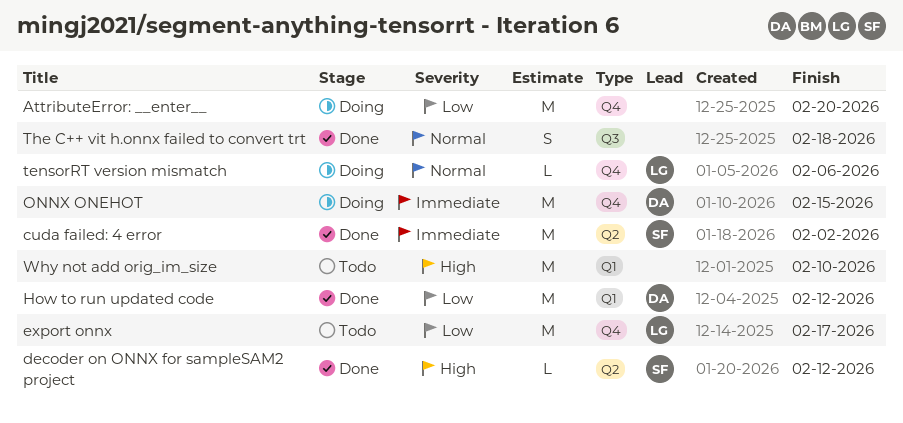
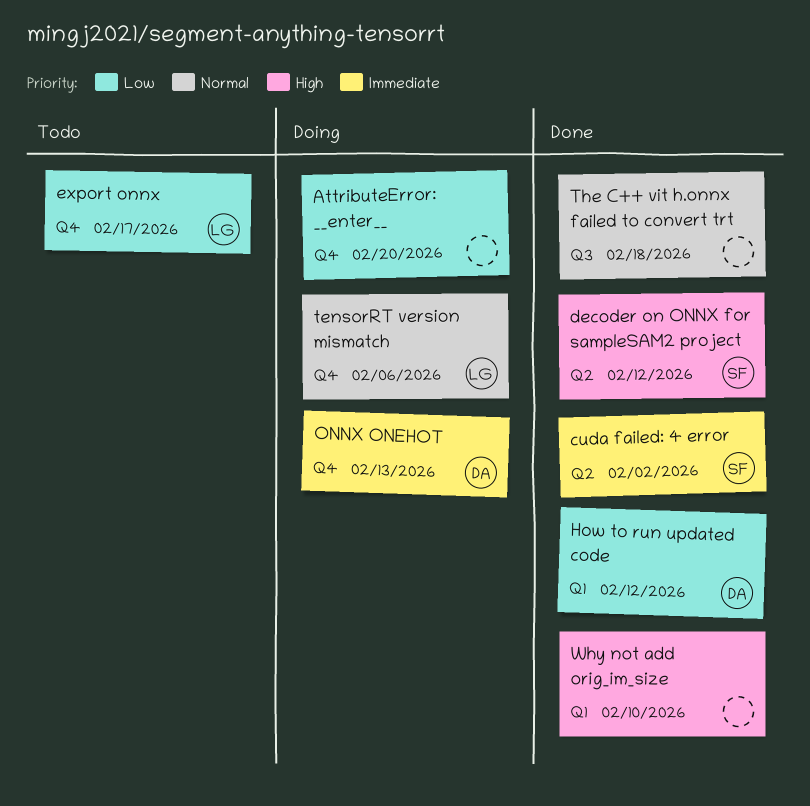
ONNX ONEHOT, due: Feb 15 -> Feb 13
Why not add orig_im_size, status: Todo -> Done

